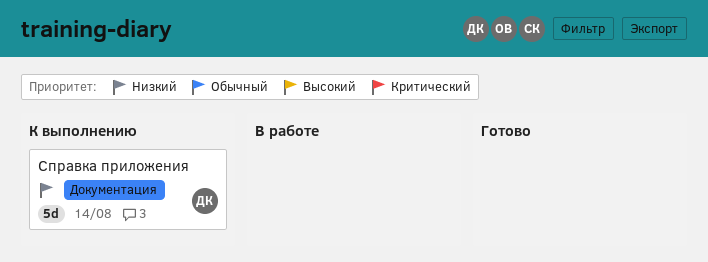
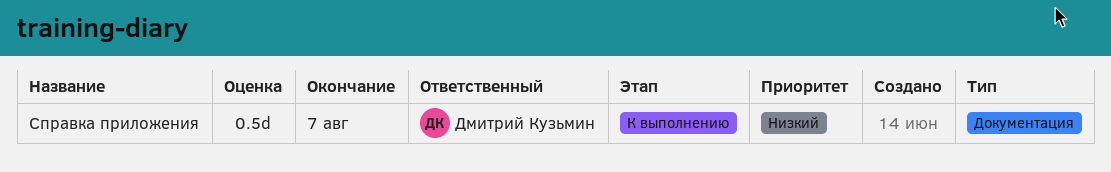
Справка приложения, estimate: 5d -> 0.5d
Справка приложения, due: Aug 14 -> Aug 7

